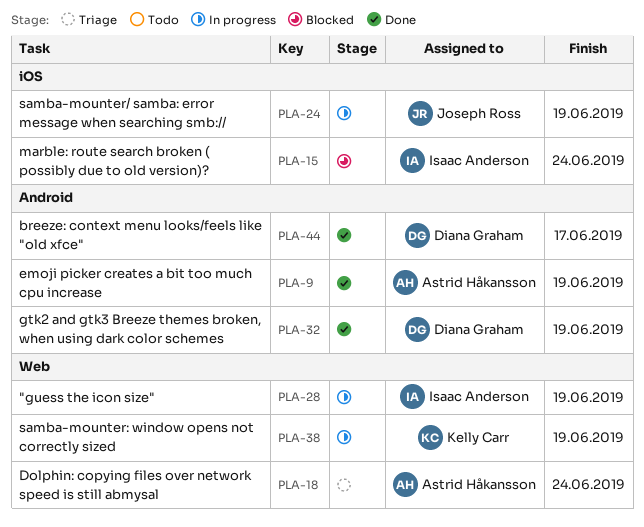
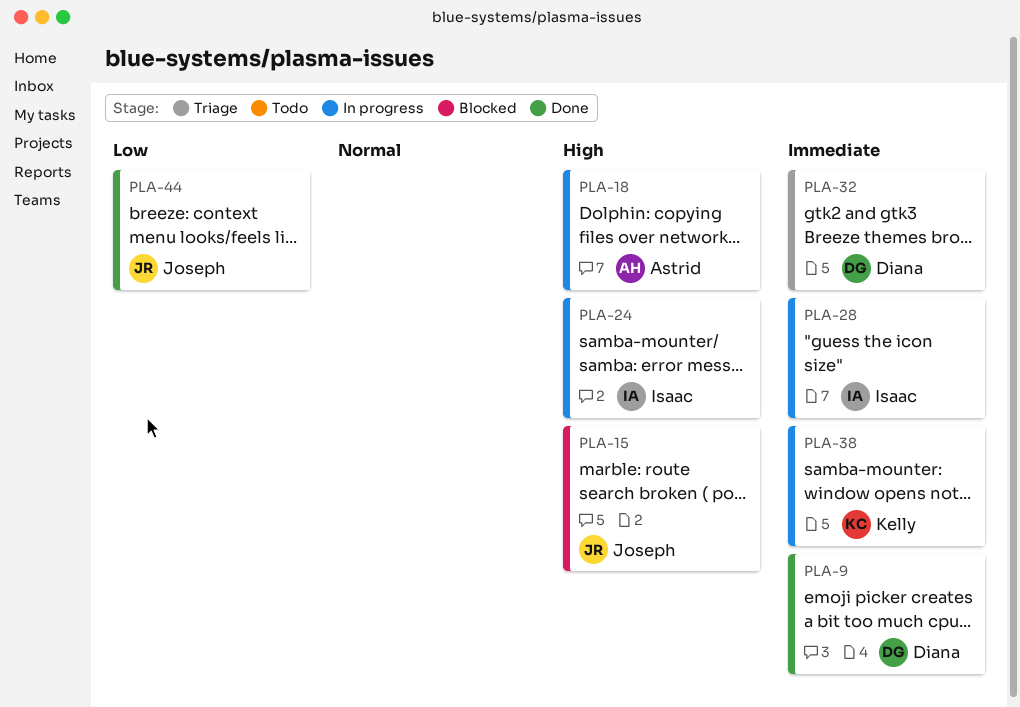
PLA-9, owner: Astrid Håkansson -> Diana Graham
PLA-15, owner: Isaac Anderson -> Joseph Ross
PLA-18, status: Triage -> In progress
PLA-24, owner: Joseph Ross -> Isaac Anderson
PLA-32, status: Done -> Triage
PLA-44, owner: Diana Graham -> Joseph Ross

